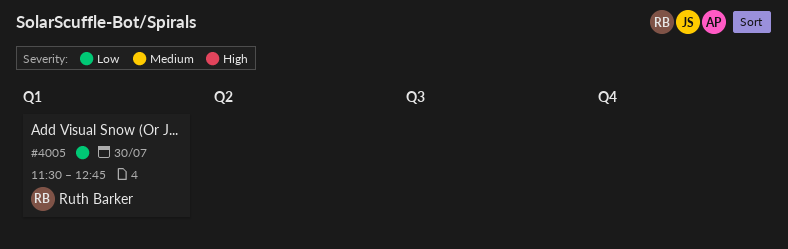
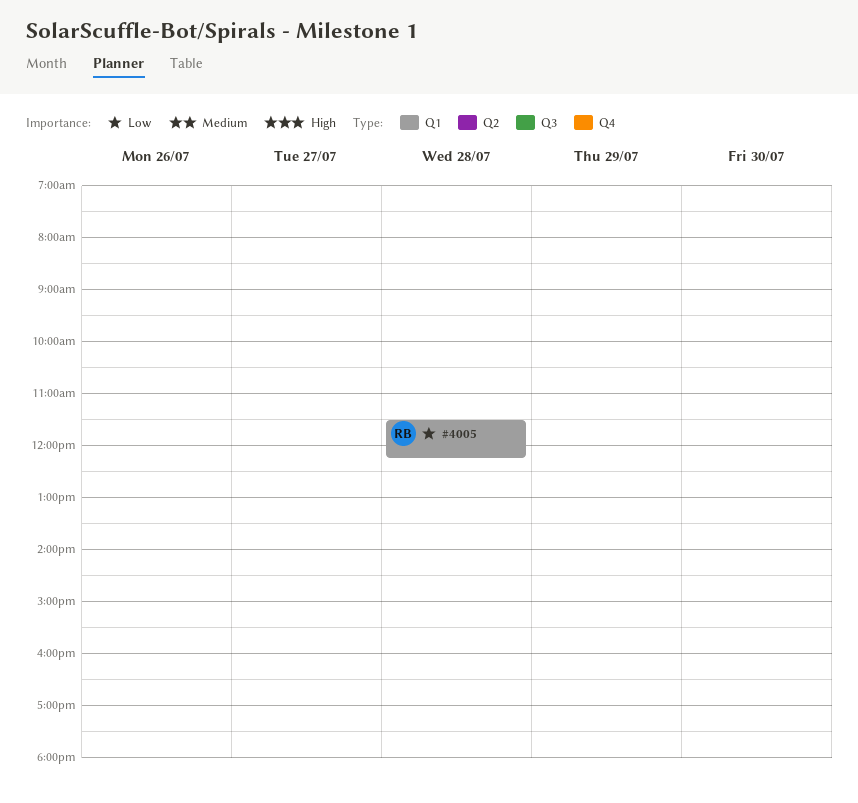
#4005, day: Jul 30 -> Jul 28
#4005, ends: 12:45 -> 12:15

